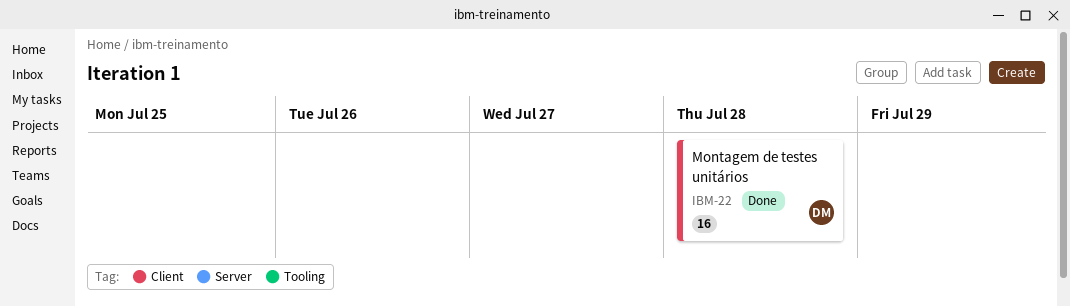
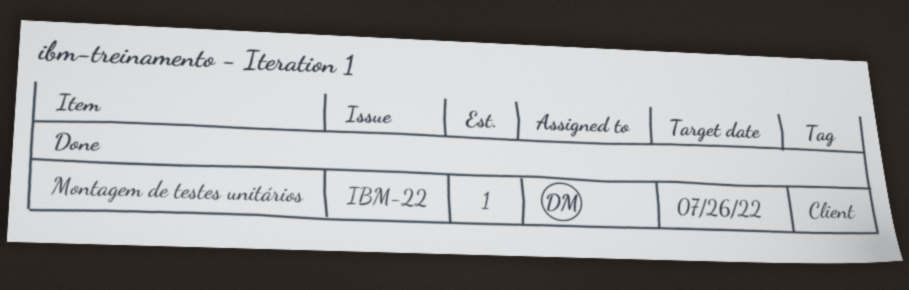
IBM-22, estimate: 16 -> 1
IBM-22, due: Jul 28 -> Jul 26

